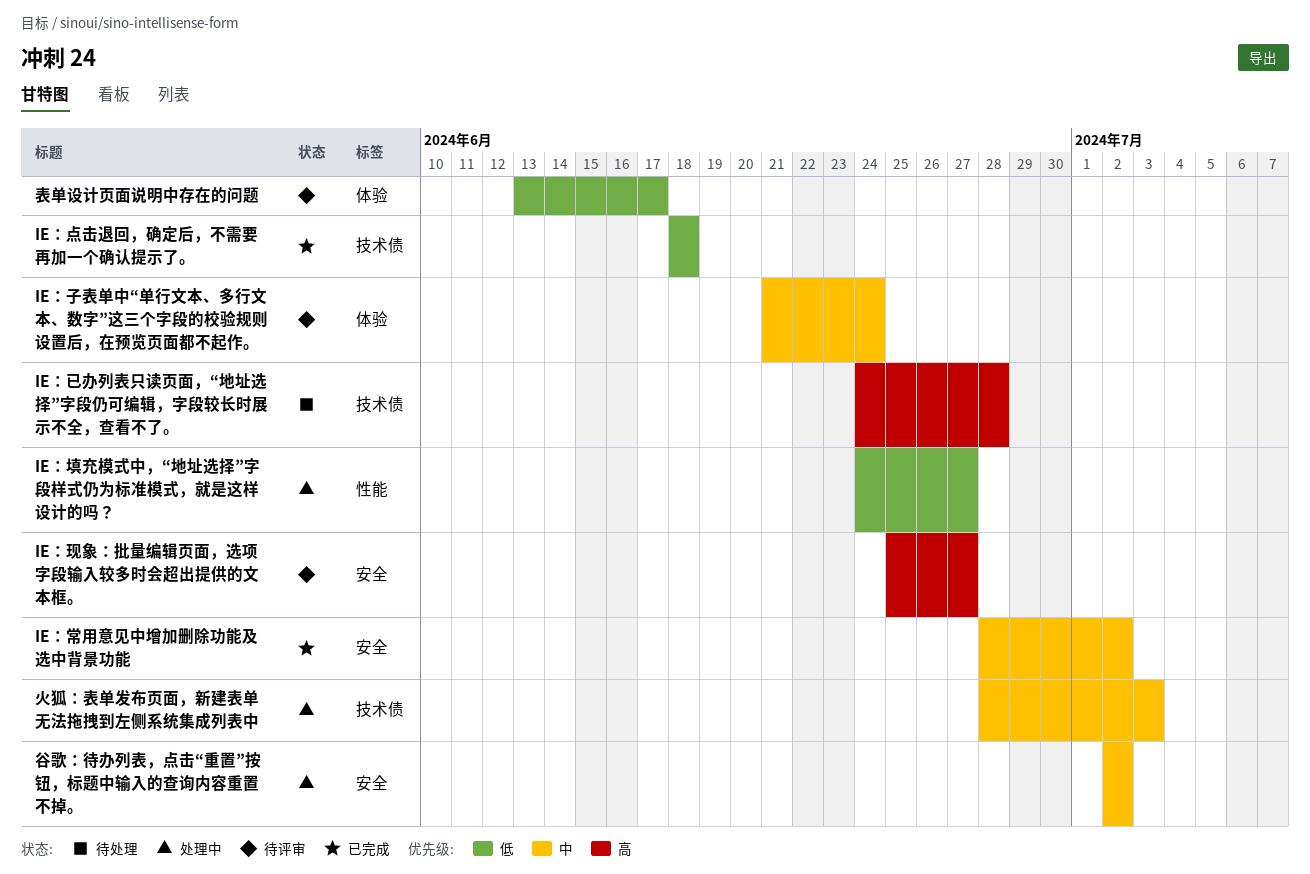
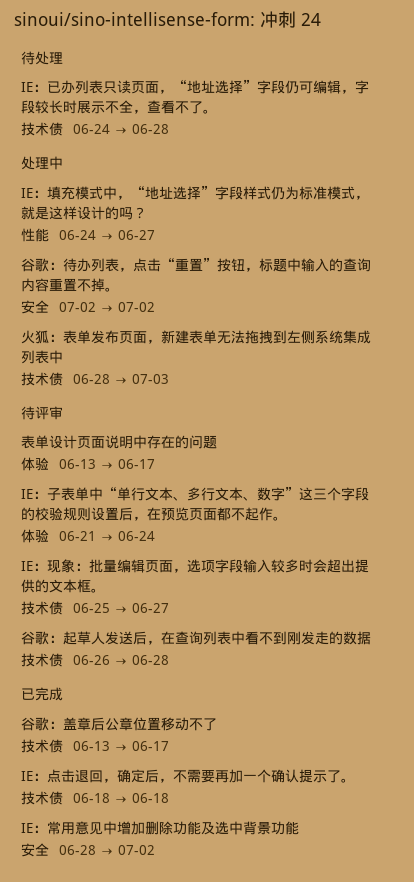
IE：现象：批量编辑页面，选项字段输入较多时会超出提供的文本框。, label: 安全 -> 技术债
谷歌：盖章后公章位置移动不了: none -> present
谷歌：起草人发送后，在查询列表中看不到刚发走的数据: none -> present

